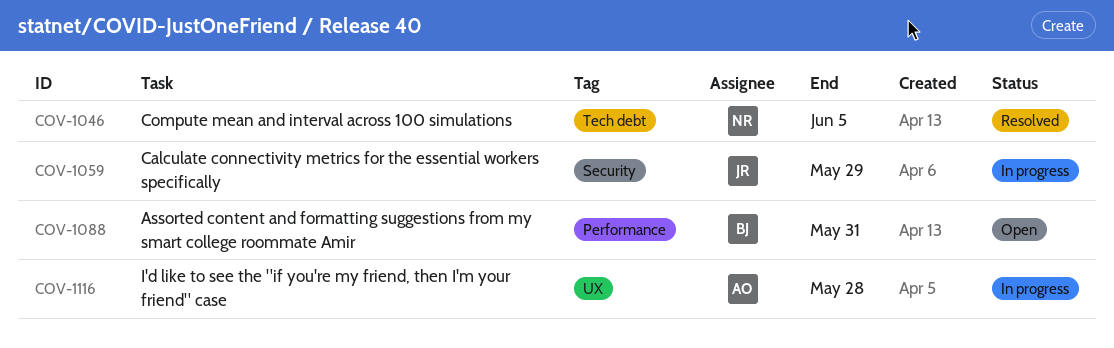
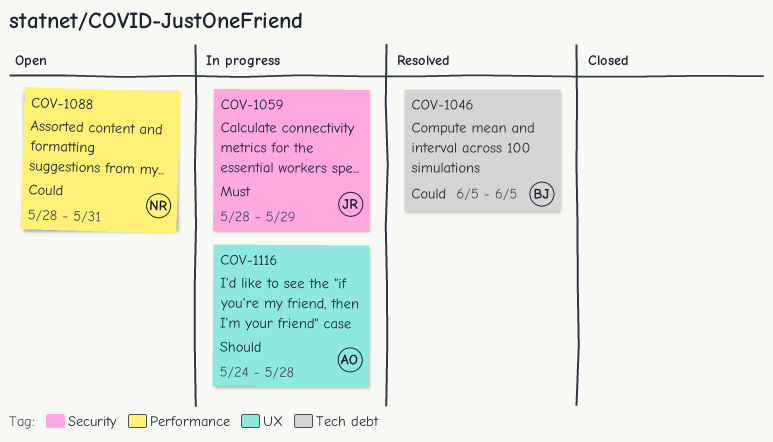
COV-1046, owner: NR -> BJ
COV-1088, owner: BJ -> NR

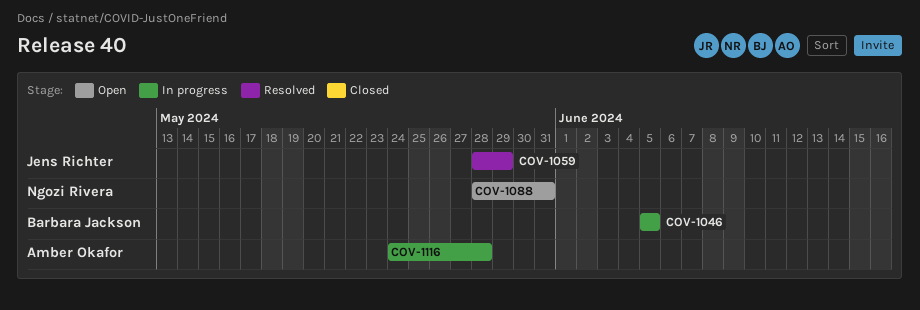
COV-1046, status: Resolved -> In progress
COV-1059, status: In progress -> Resolved

